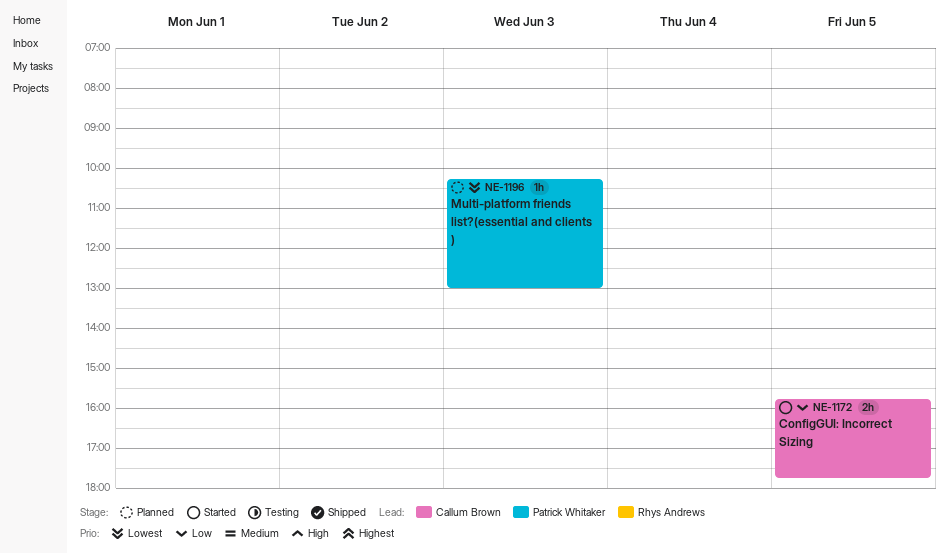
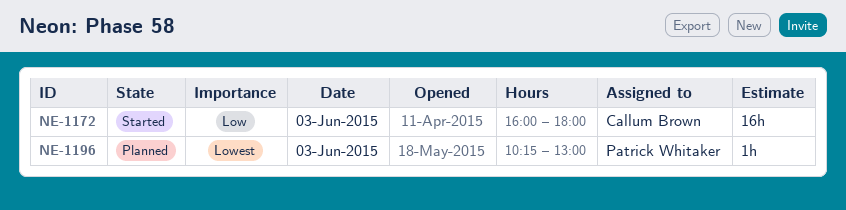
NE-1172, estimate: 2h -> 16h
NE-1172, day: Jun 5 -> Jun 3
NE-1172, begins: 15:45 -> 16:00
NE-1172, ends: 17:45 -> 18:00

